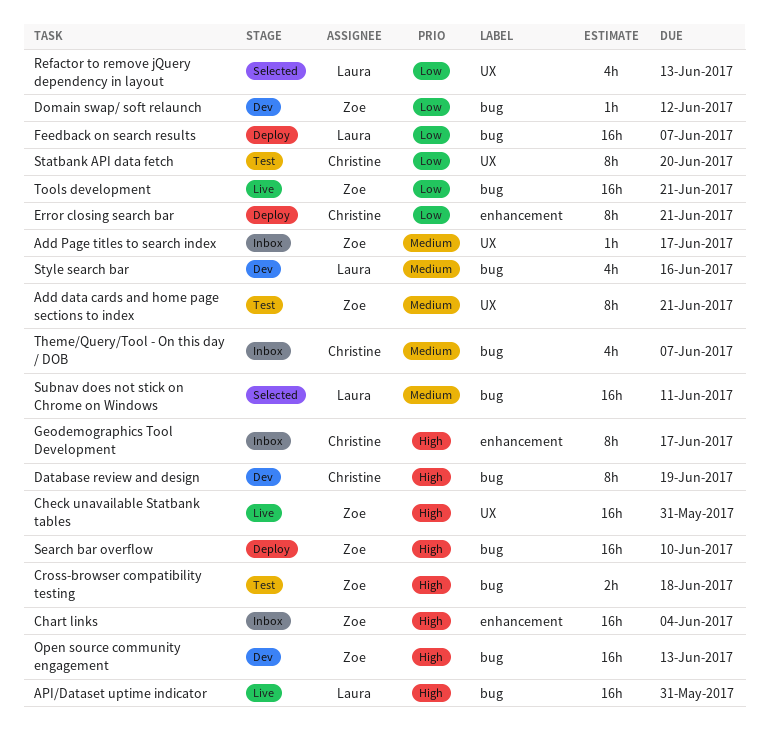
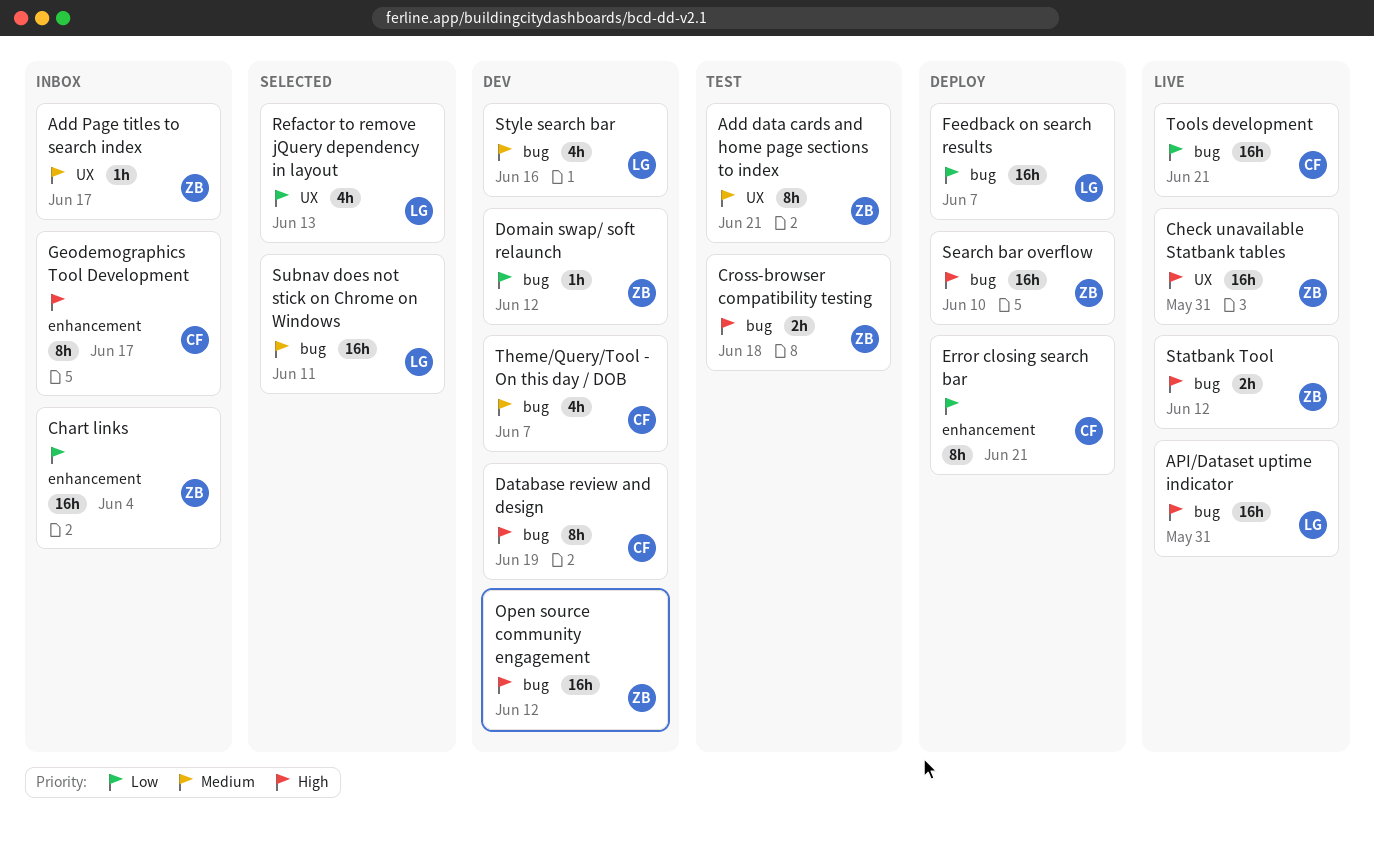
Chart links, priority: High -> Low
Open source community engagement, due: Jun 13 -> Jun 12
Statbank API data fetch: present -> none
Statbank Tool: none -> present
Theme/Query/Tool - On this day / DOB, status: Inbox -> Dev
Tools development, owner: Zoe -> Christine

